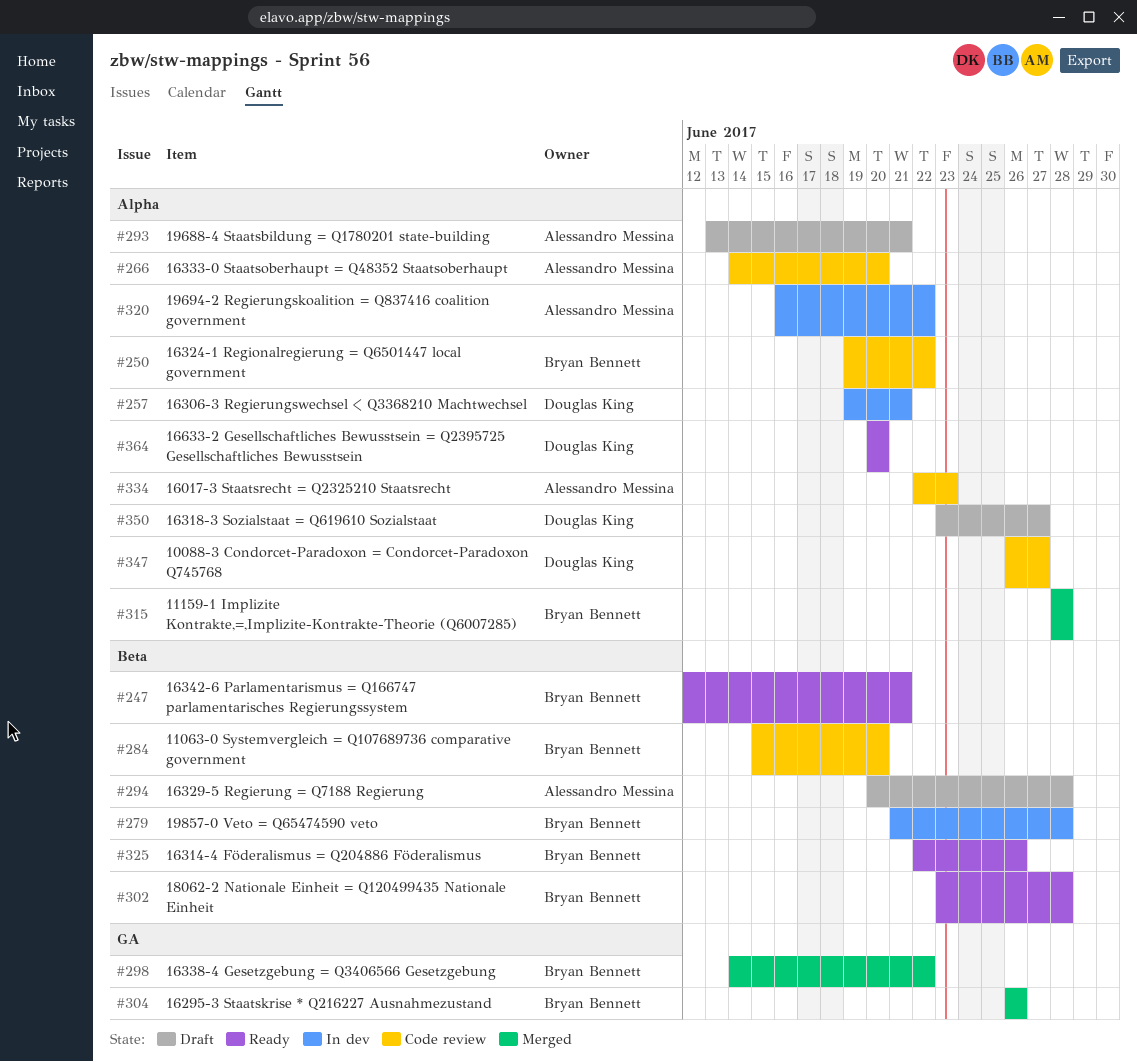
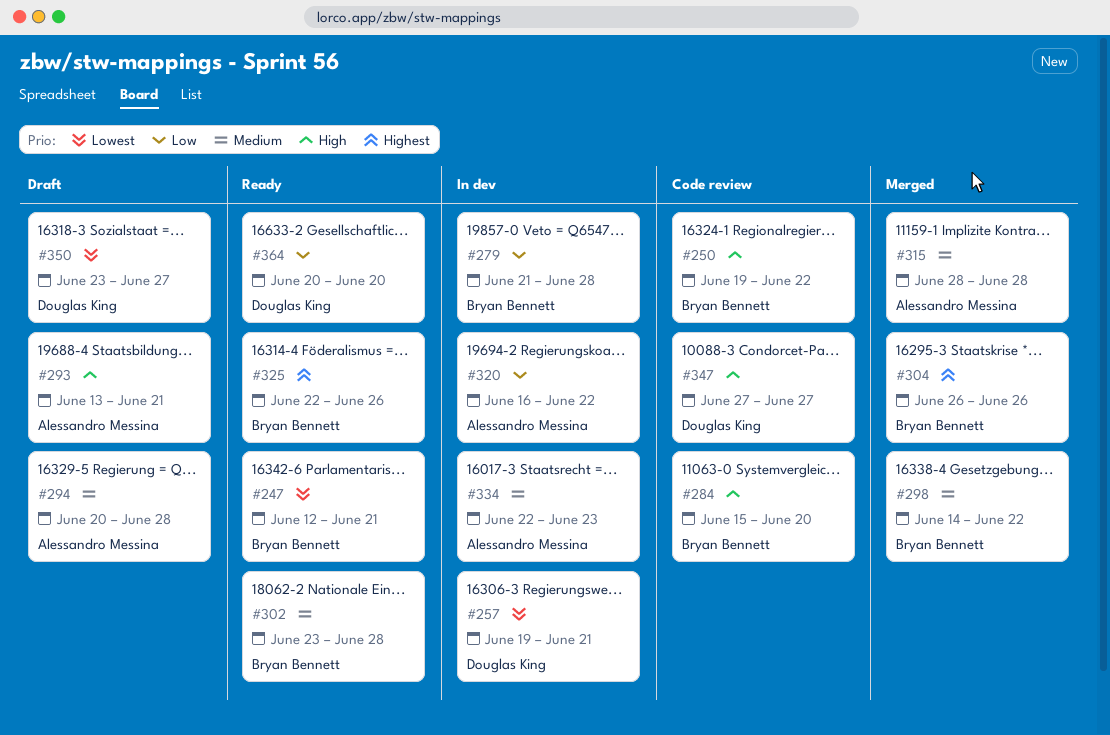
#266: present -> none
#315, owner: Bryan Bennett -> Alessandro Messina
#334, status: Code review -> In dev
#347, start: Jun 26 -> Jun 27

